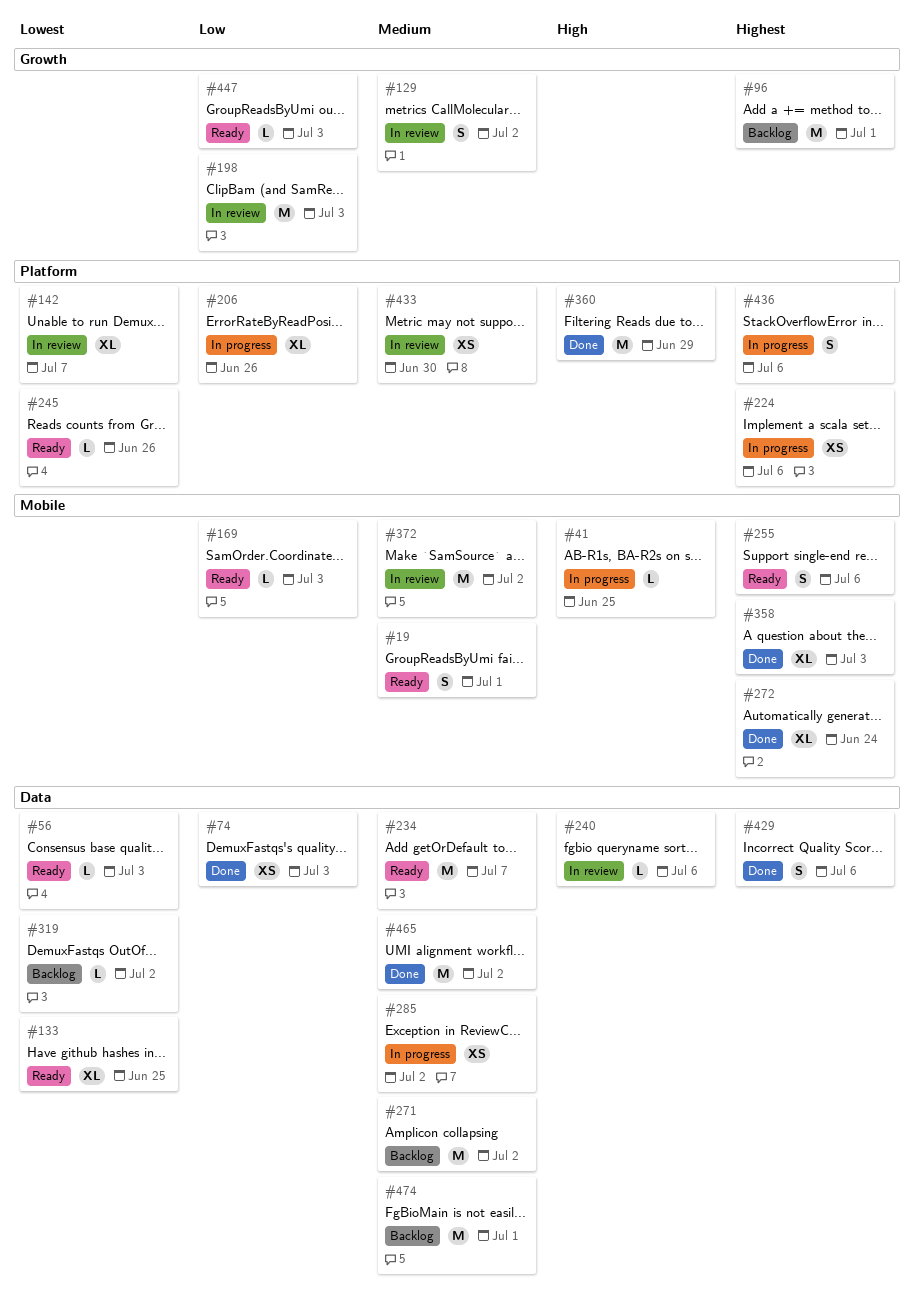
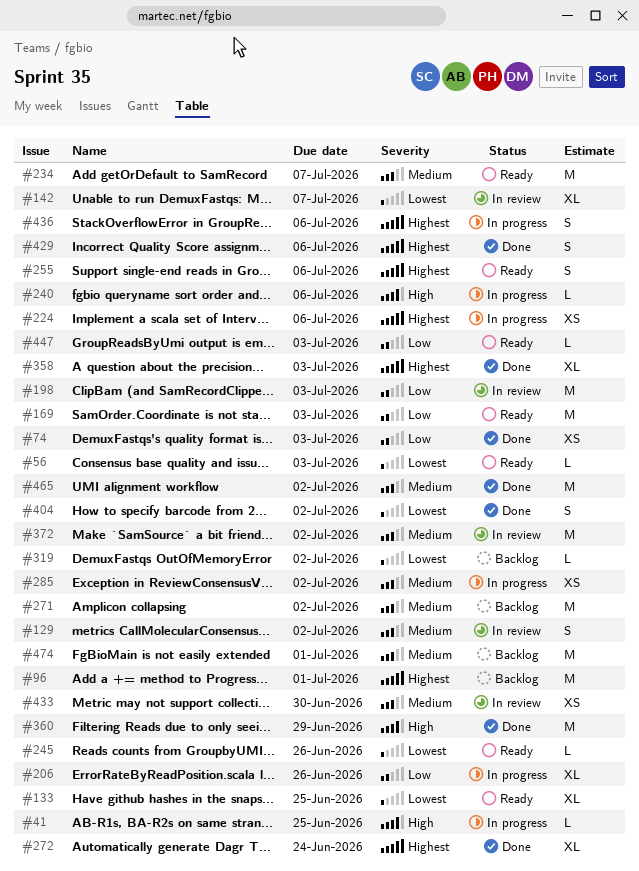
#19: present -> none
#169, estimate: L -> M
#240, status: In review -> In progress
#404: none -> present

